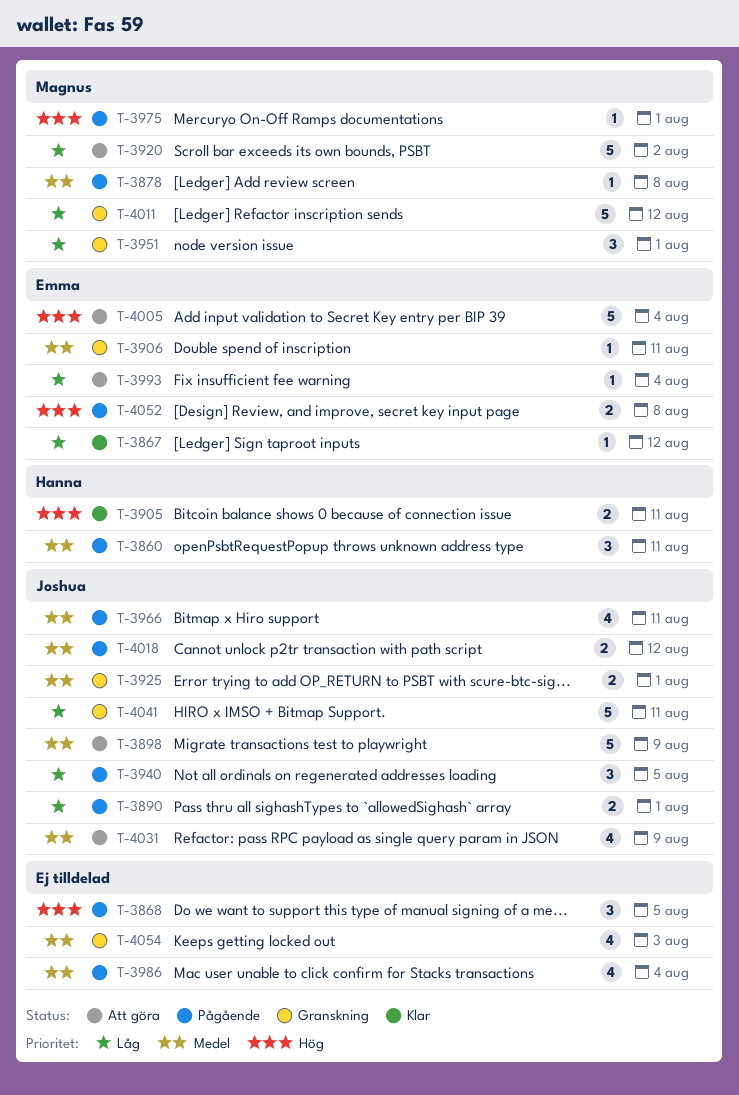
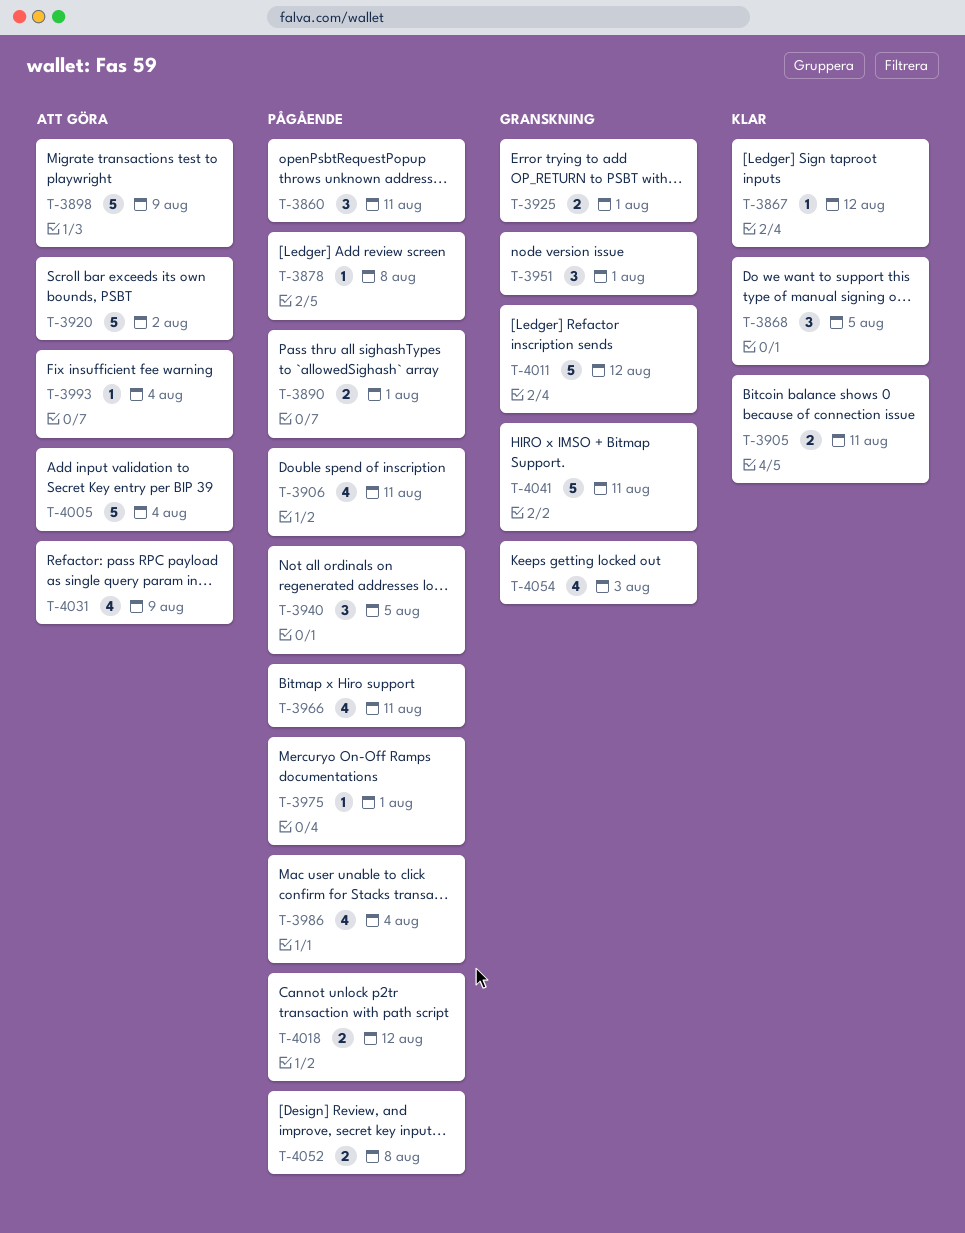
T-3868, status: Pågående -> Klar
T-3906, status: Granskning -> Pågående
T-3906, estimate: 1 -> 4

